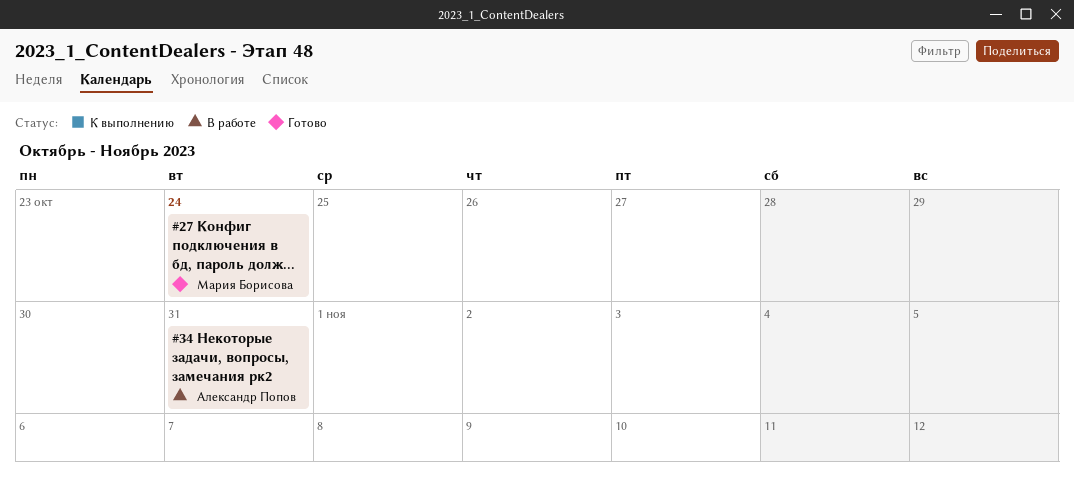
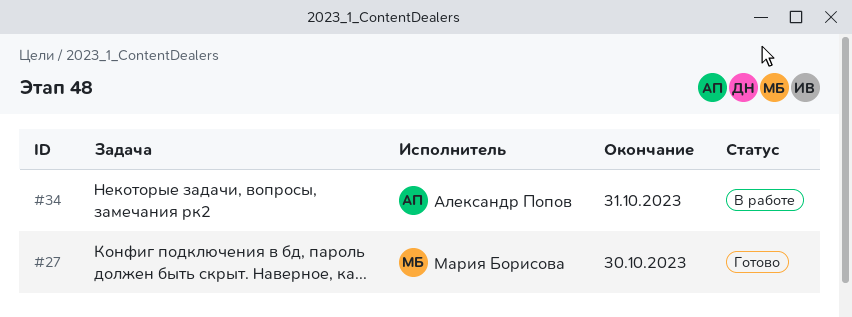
#27, due: Oct 24 -> Oct 30

